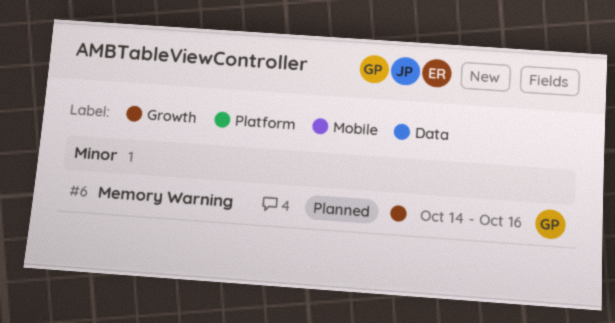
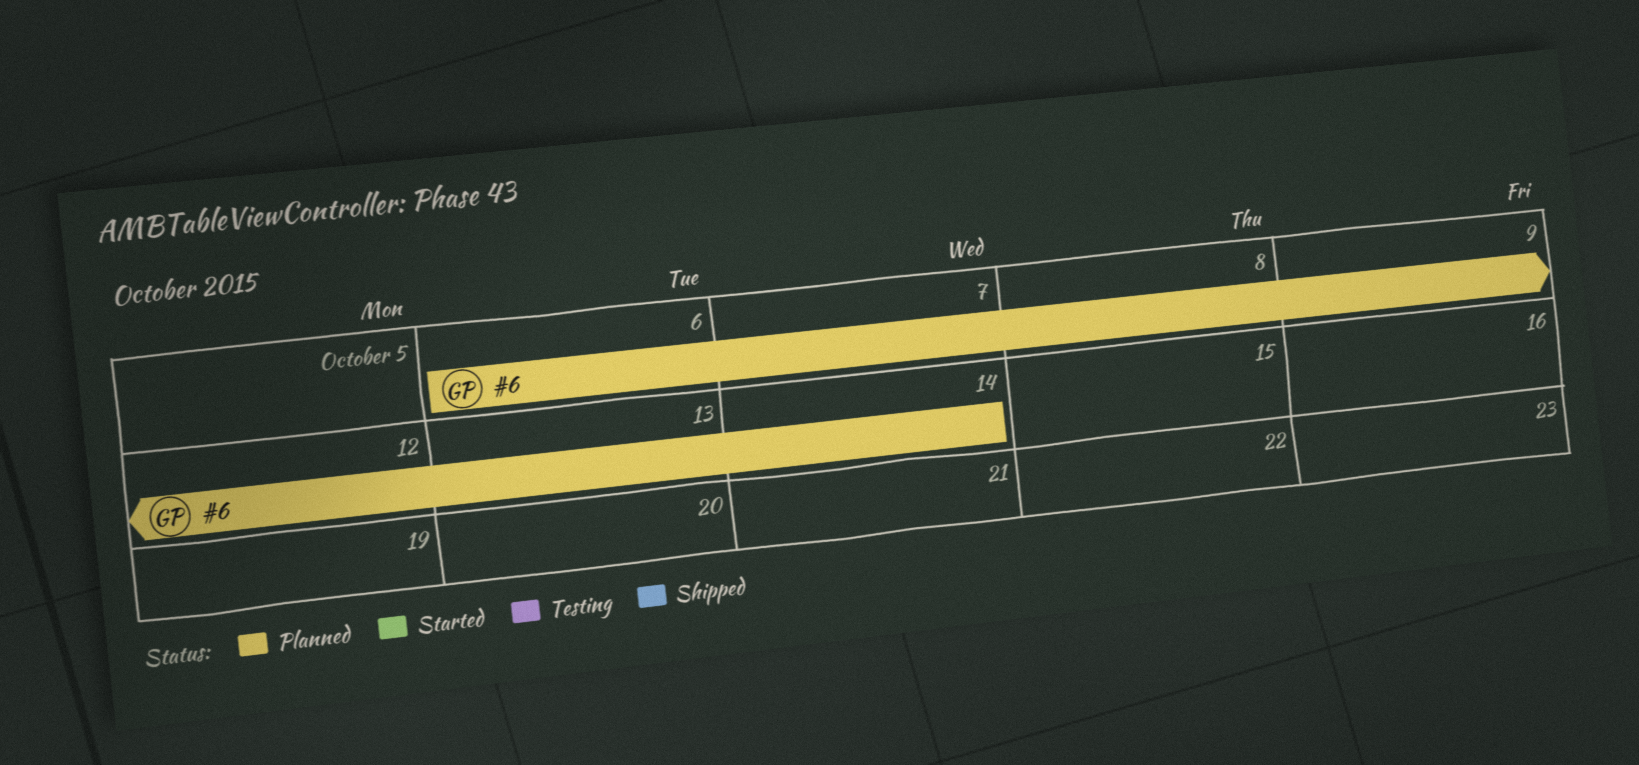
#6, start: Oct 14 -> Oct 6
#6, due: Oct 16 -> Oct 14

